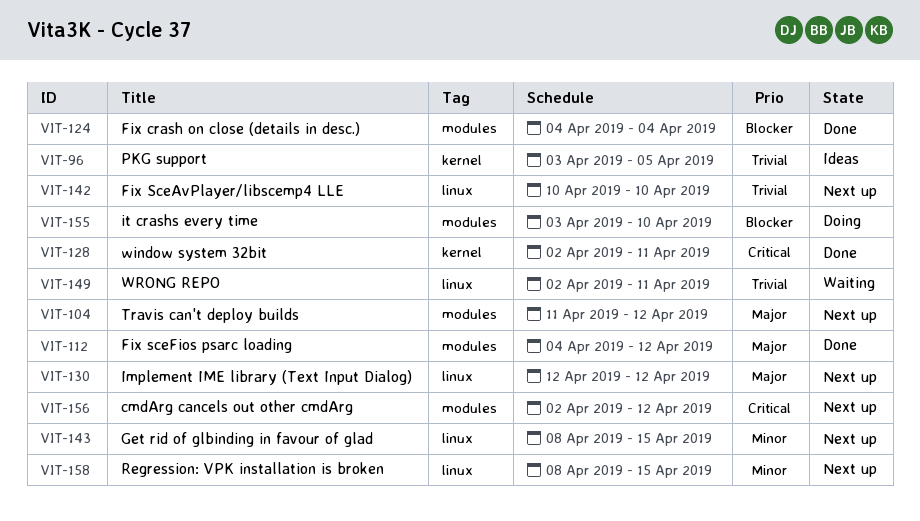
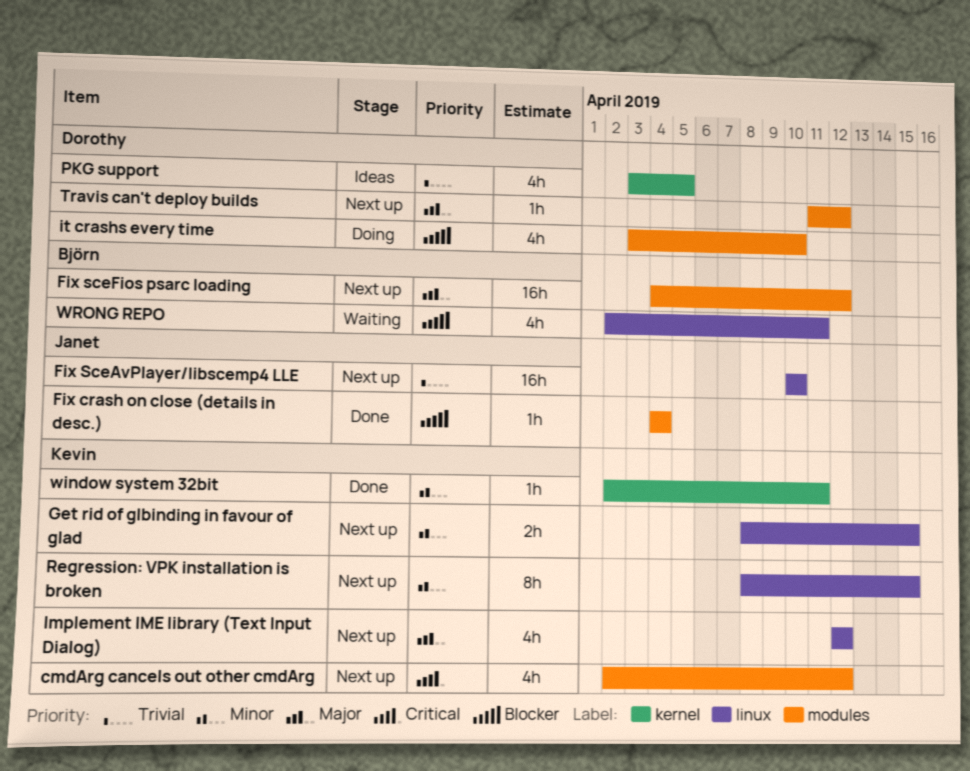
Fix sceFios psarc loading, status: Done -> Next up
window system 32bit, priority: Critical -> Minor
WRONG REPO, priority: Trivial -> Blocker

